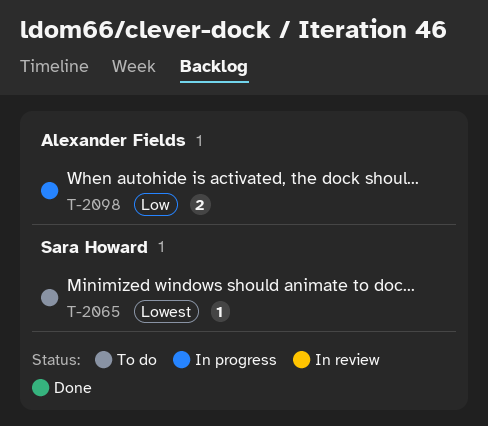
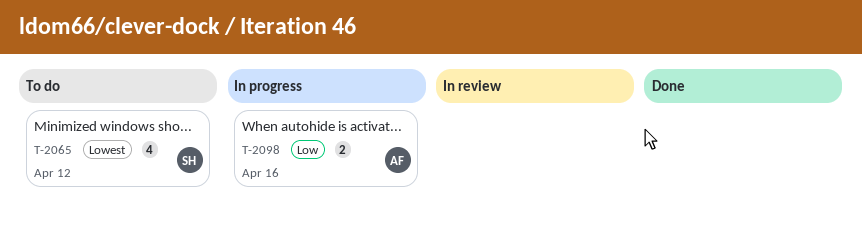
T-2065, estimate: 1 -> 4

